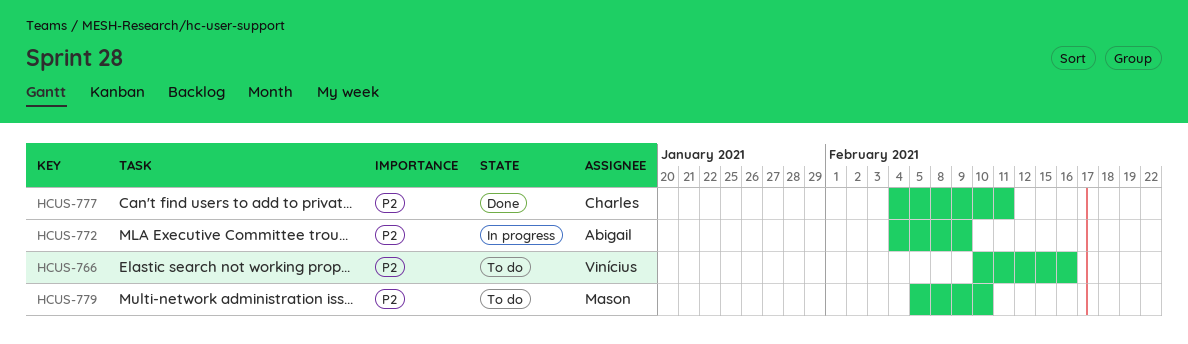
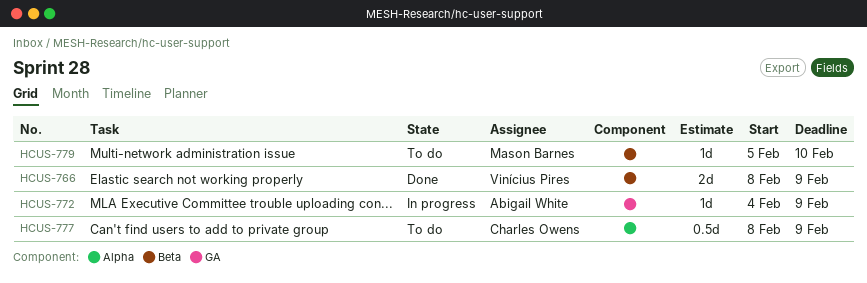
HCUS-766, status: To do -> Done
HCUS-766, start: Feb 10 -> Feb 8
HCUS-766, due: Feb 16 -> Feb 9
HCUS-777, status: Done -> To do
HCUS-777, start: Feb 4 -> Feb 8
HCUS-777, due: Feb 11 -> Feb 9

